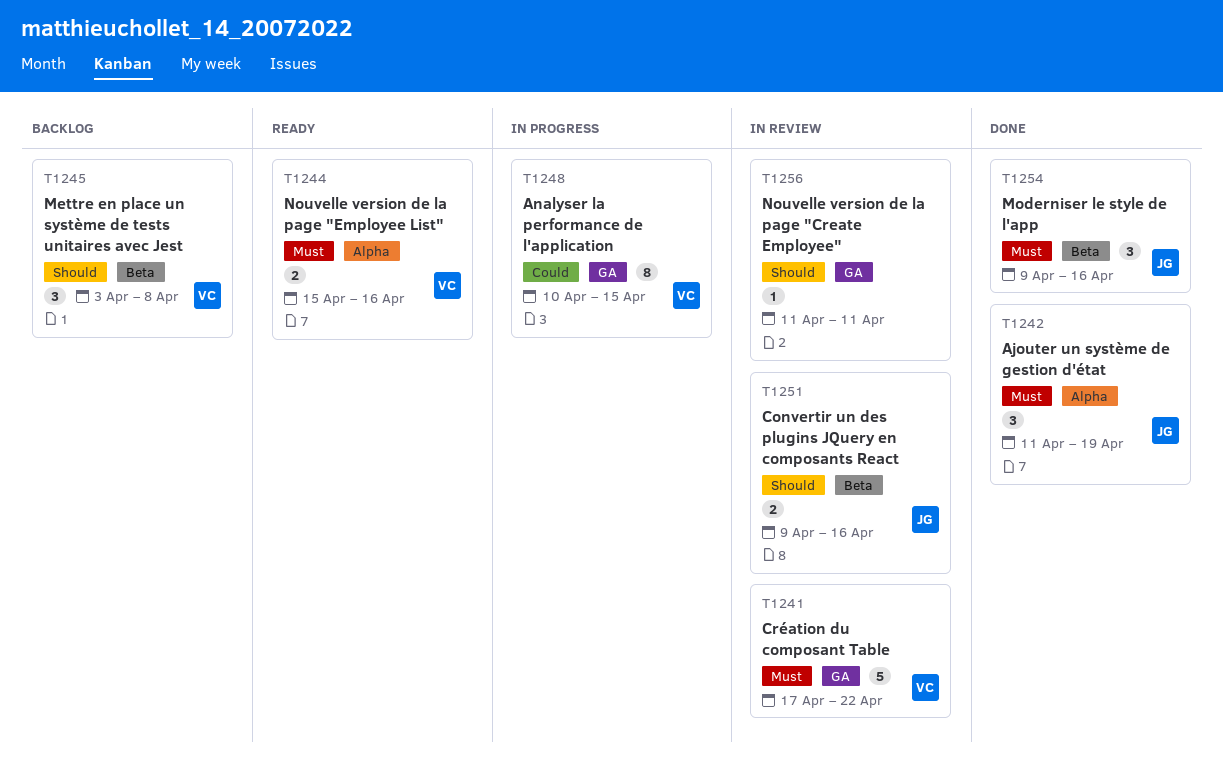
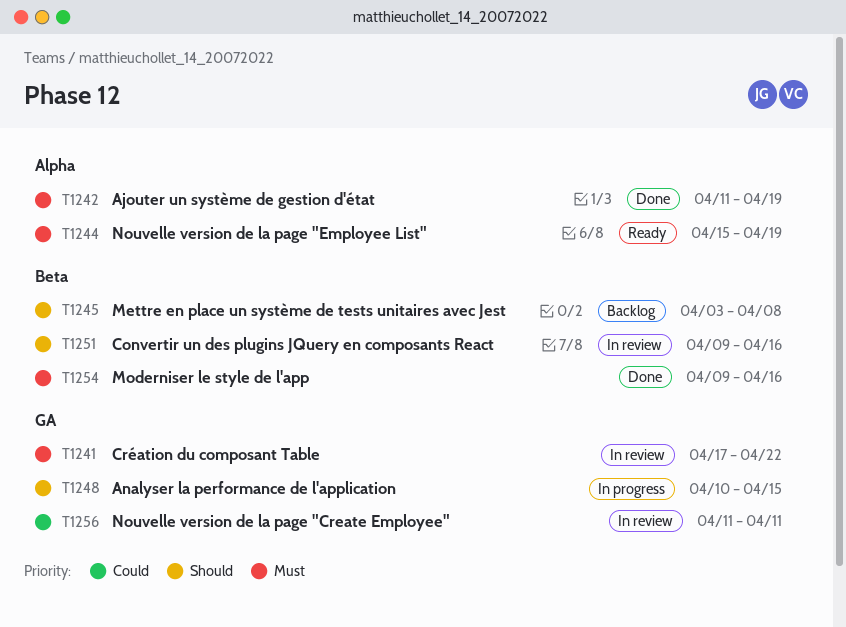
T1244, due: Apr 16 -> Apr 19
T1248, priority: Could -> Should
T1256, priority: Should -> Could

